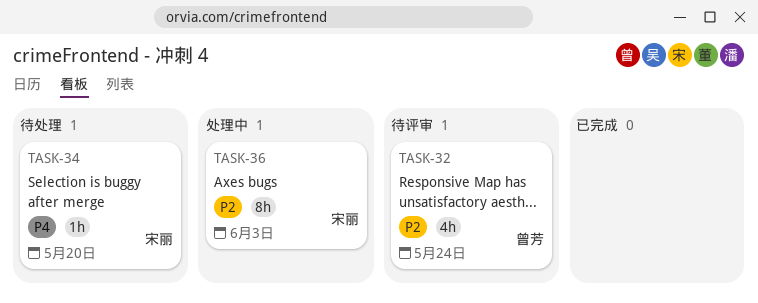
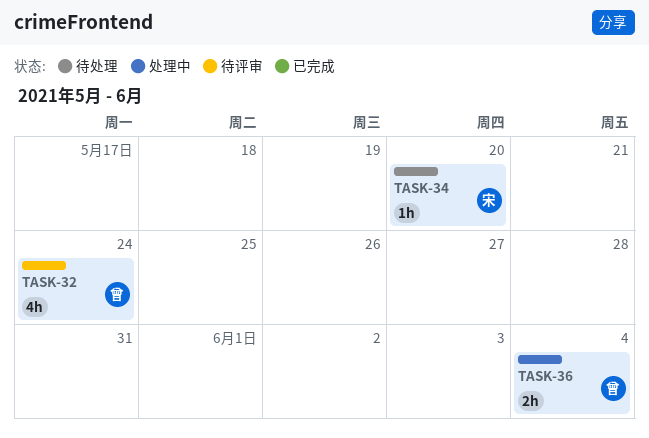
TASK-36, owner: 宋丽 -> 曾芳
TASK-36, estimate: 8h -> 2h
TASK-36, due: Jun 3 -> Jun 4

